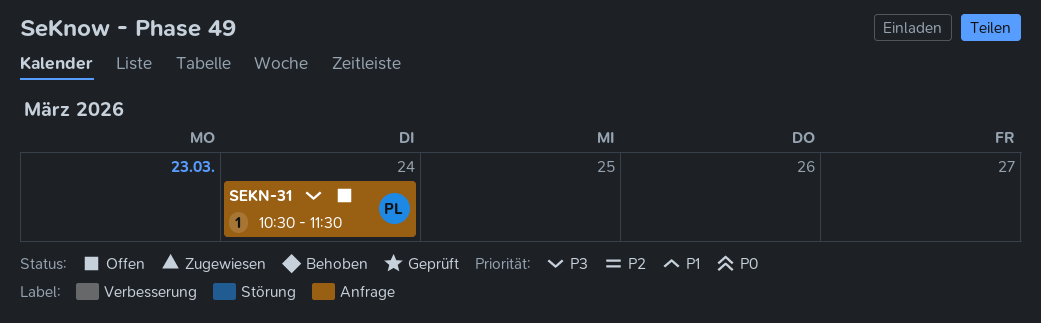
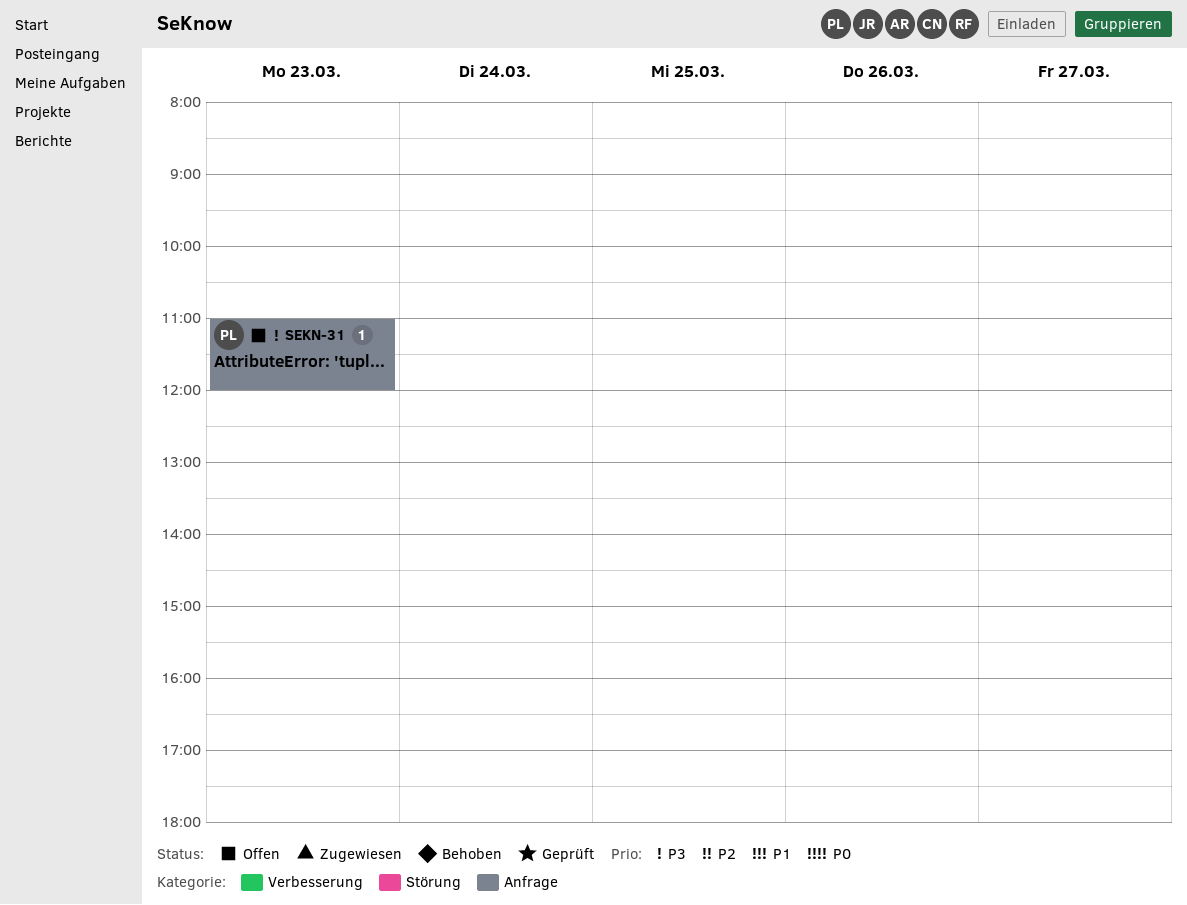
SEKN-31, day: Mar 24 -> Mar 23
SEKN-31, begins: 10:30 -> 11:00
SEKN-31, ends: 11:30 -> 12:00

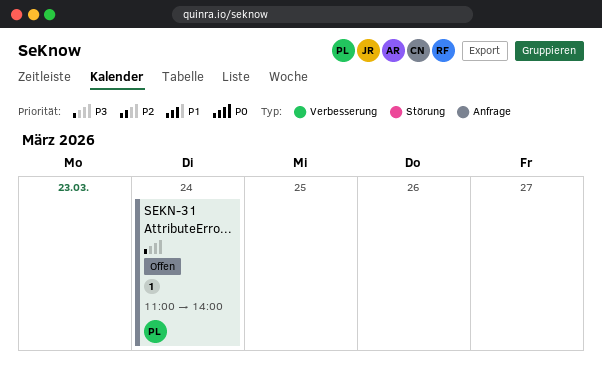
SEKN-31, day: Mar 23 -> Mar 24
SEKN-31, ends: 12:00 -> 14:00

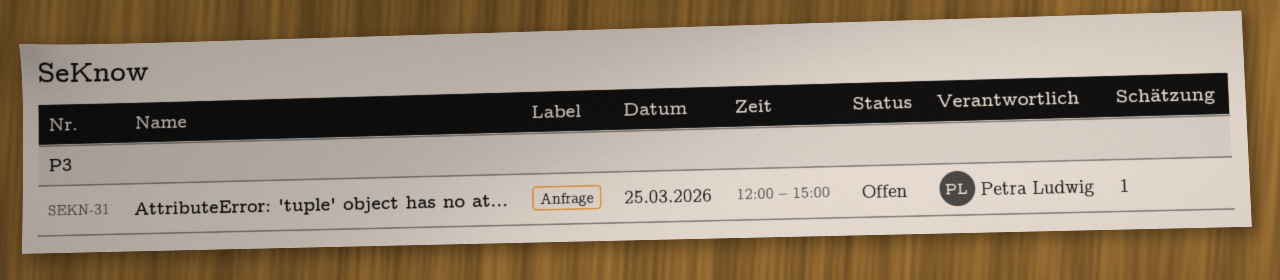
SEKN-31, day: Mar 24 -> Mar 25
SEKN-31, begins: 11:00 -> 12:00
SEKN-31, ends: 14:00 -> 15:00

